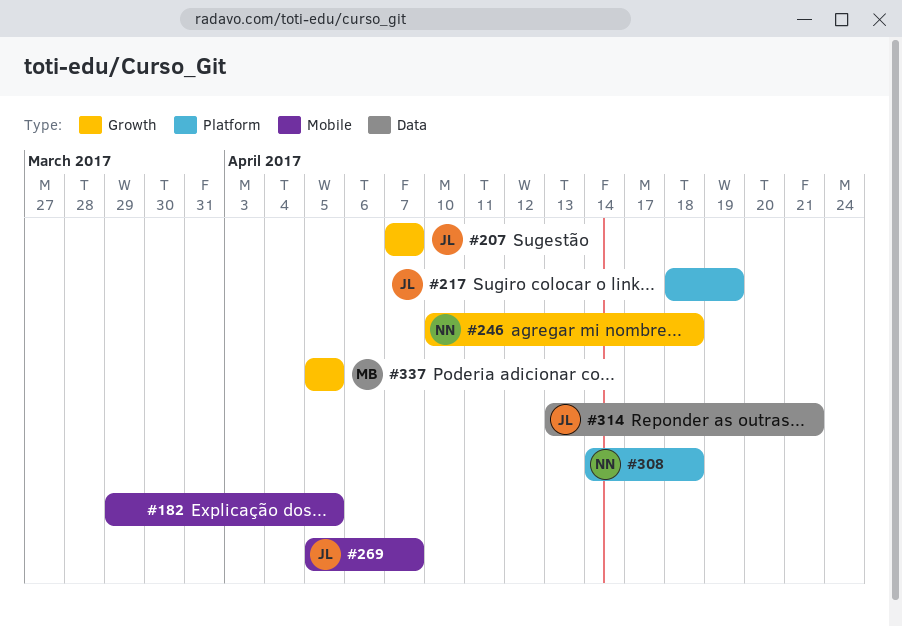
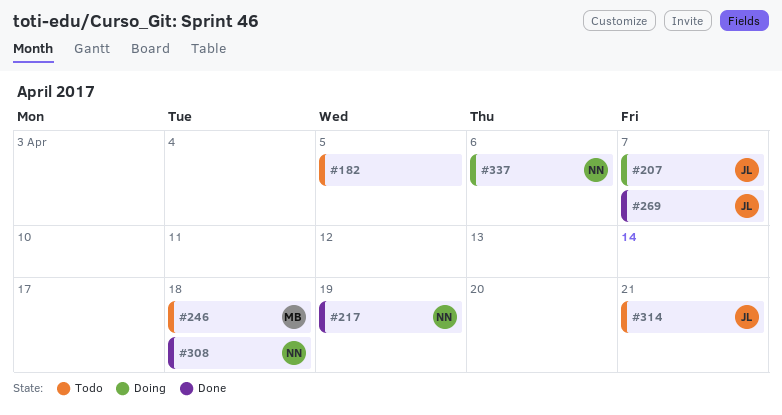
#217, owner: JL -> NN
#246, owner: NN -> MB
#337, owner: MB -> NN
#337, due: Apr 5 -> Apr 6

